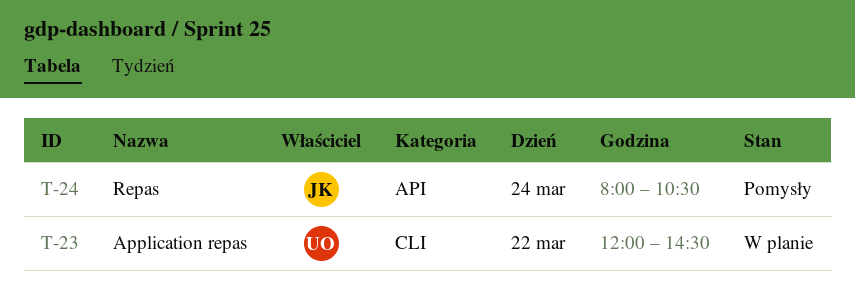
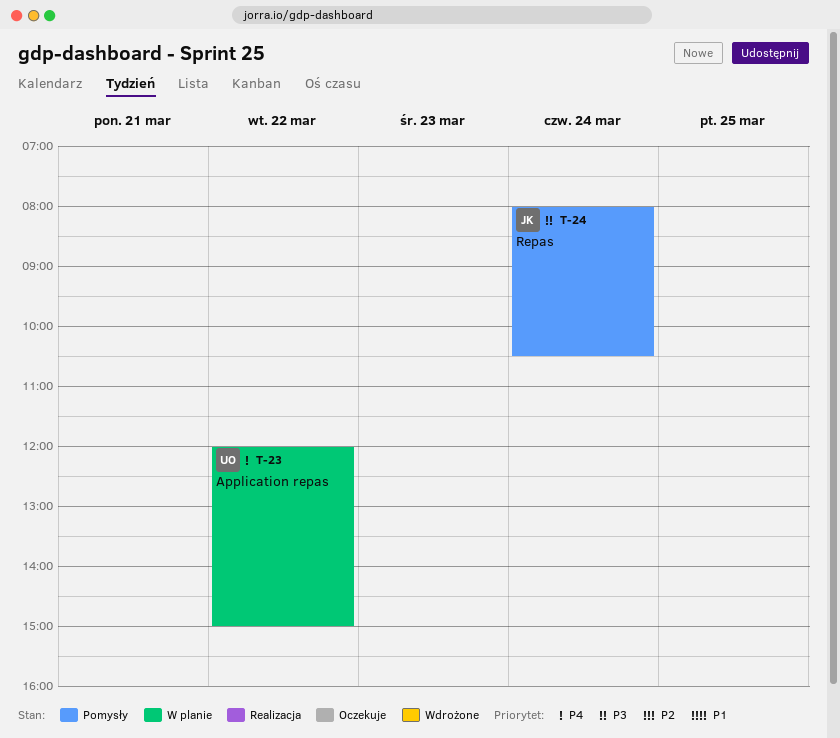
T-23, ends: 14:30 -> 15:00

